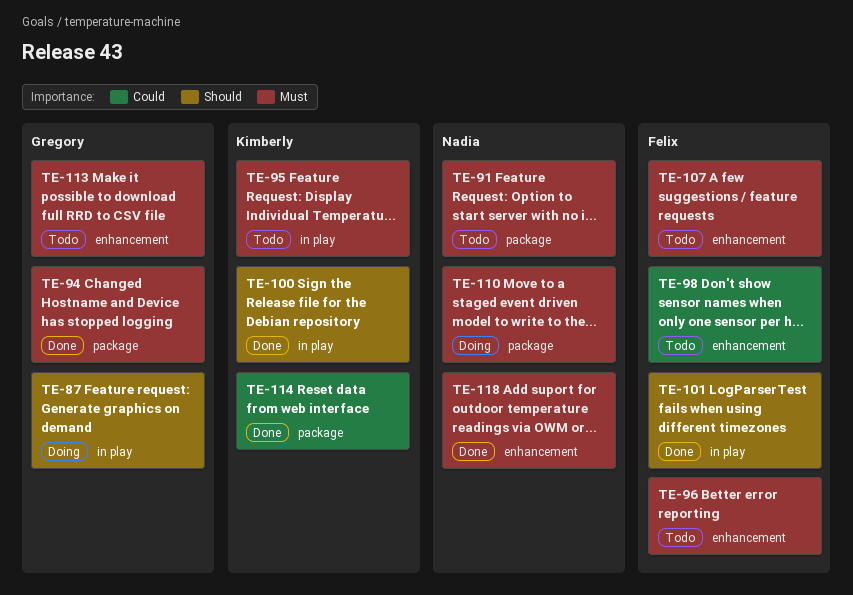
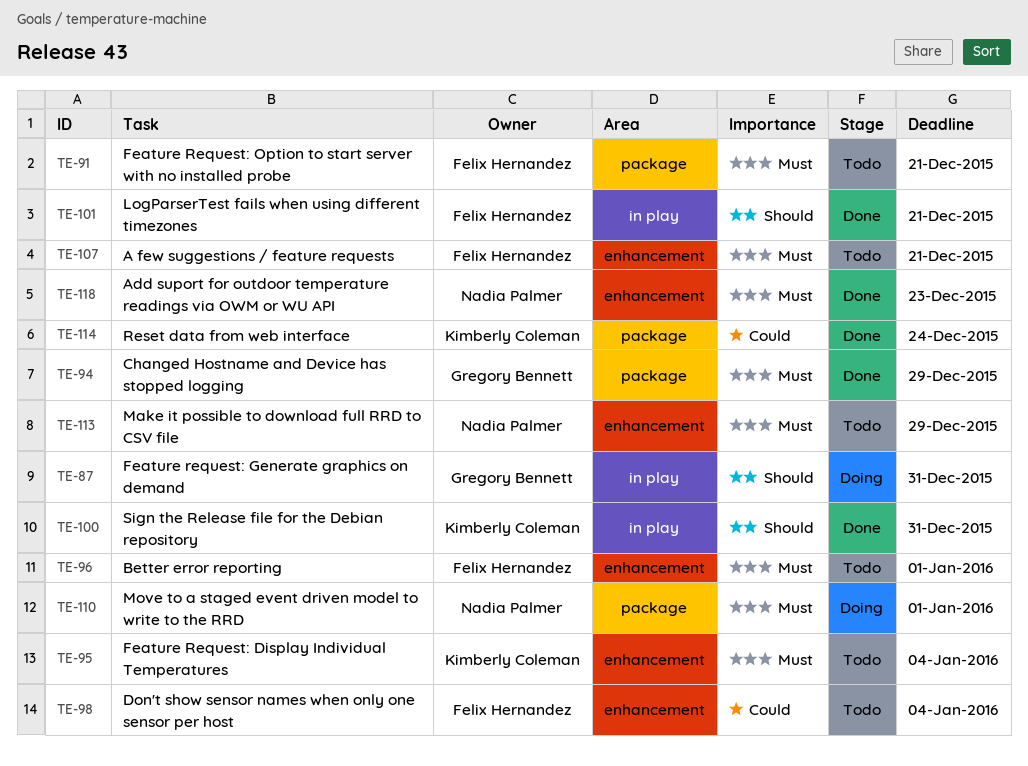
TE-91, owner: Nadia Palmer -> Felix Hernandez
TE-95, label: in play -> enhancement
TE-113, owner: Gregory Bennett -> Nadia Palmer

